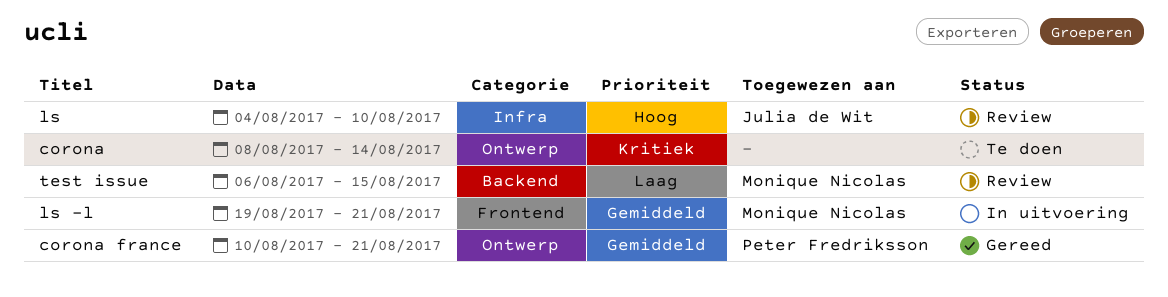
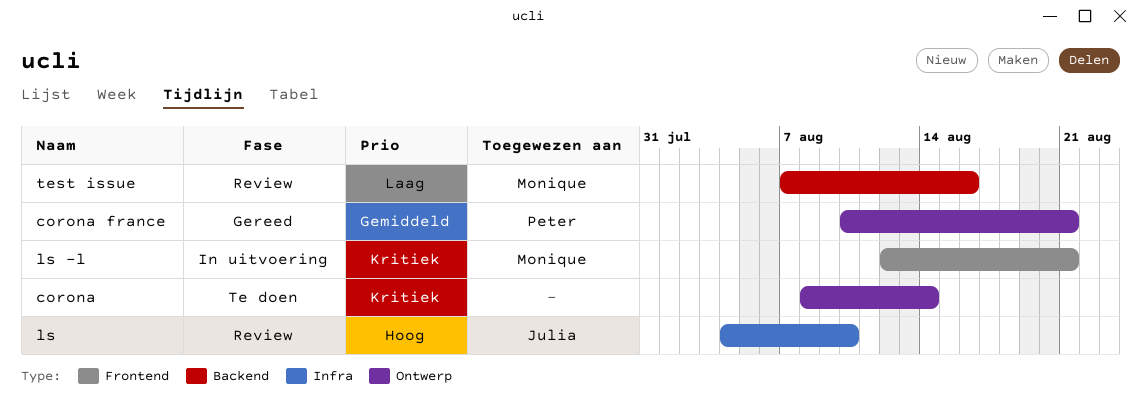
ls -l, priority: Gemiddeld -> Kritiek
ls -l, start: Aug 19 -> Aug 12
test issue, start: Aug 6 -> Aug 7
test issue, due: Aug 15 -> Aug 16

